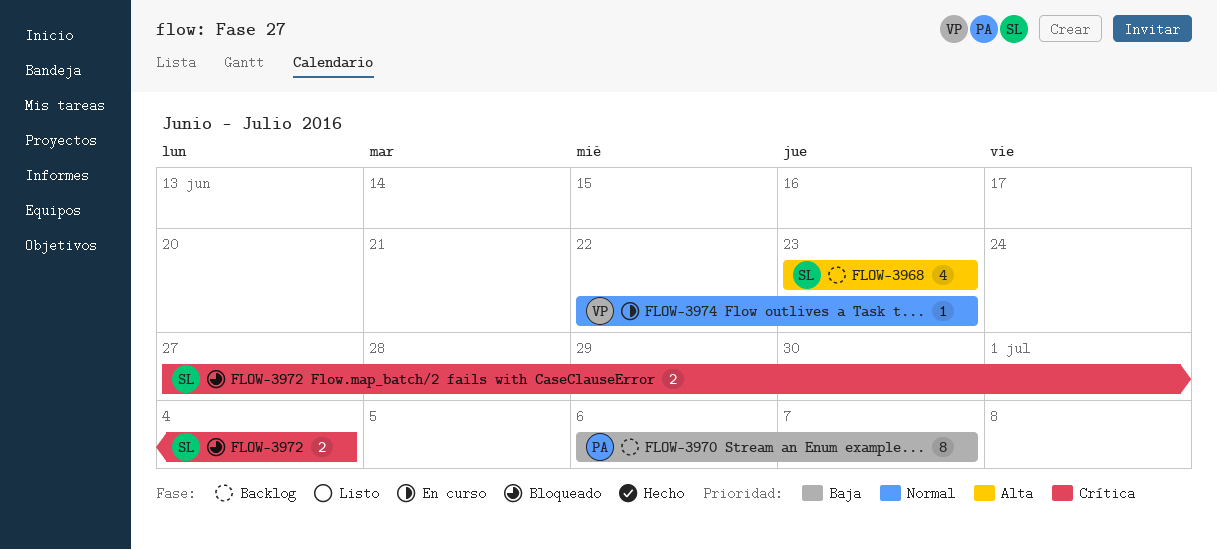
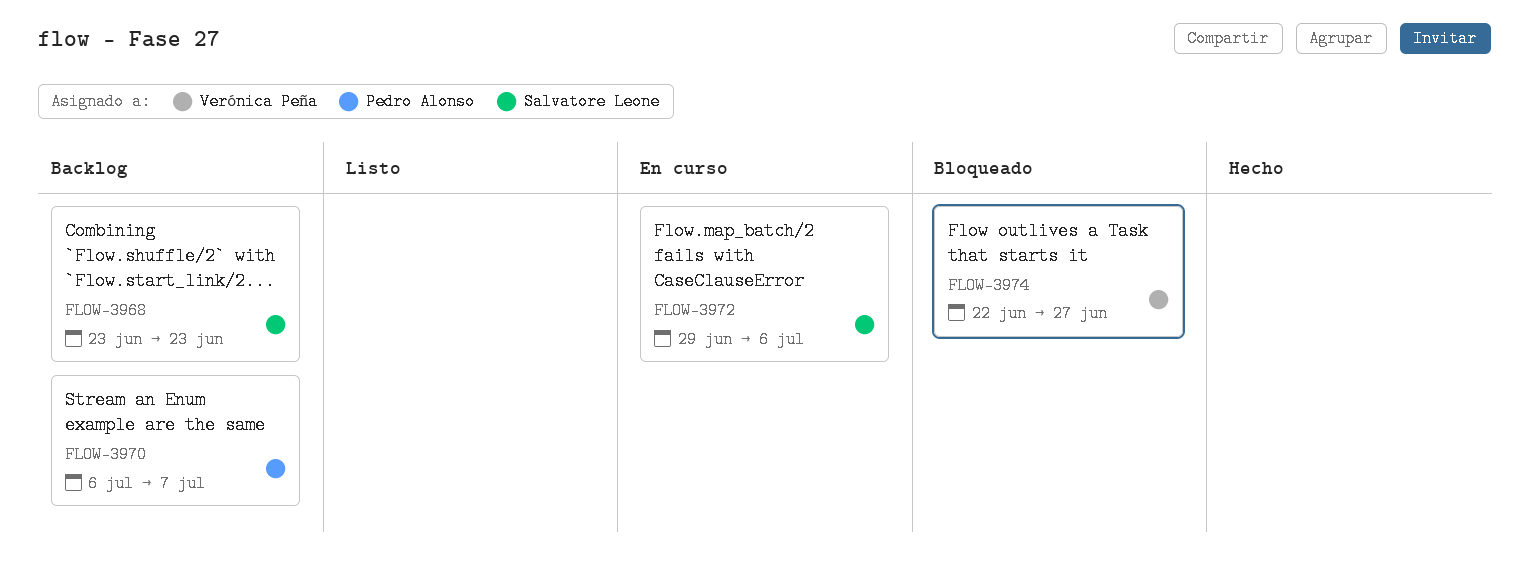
FLOW-3972, status: Bloqueado -> En curso
FLOW-3972, start: Jun 27 -> Jun 29
FLOW-3972, due: Jul 4 -> Jul 6
FLOW-3974, status: En curso -> Bloqueado
FLOW-3974, due: Jun 23 -> Jun 27

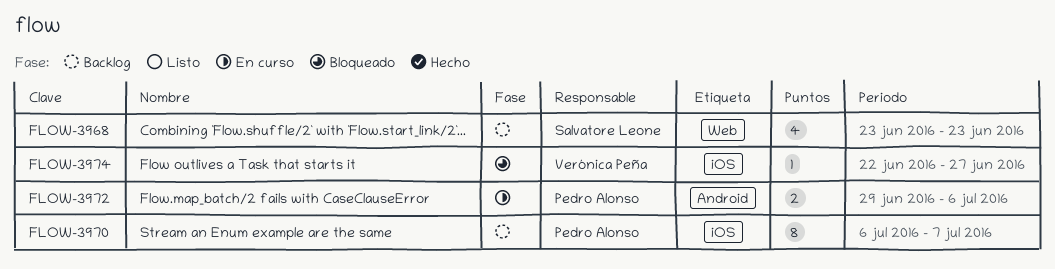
FLOW-3972, owner: Salvatore Leone -> Pedro Alonso

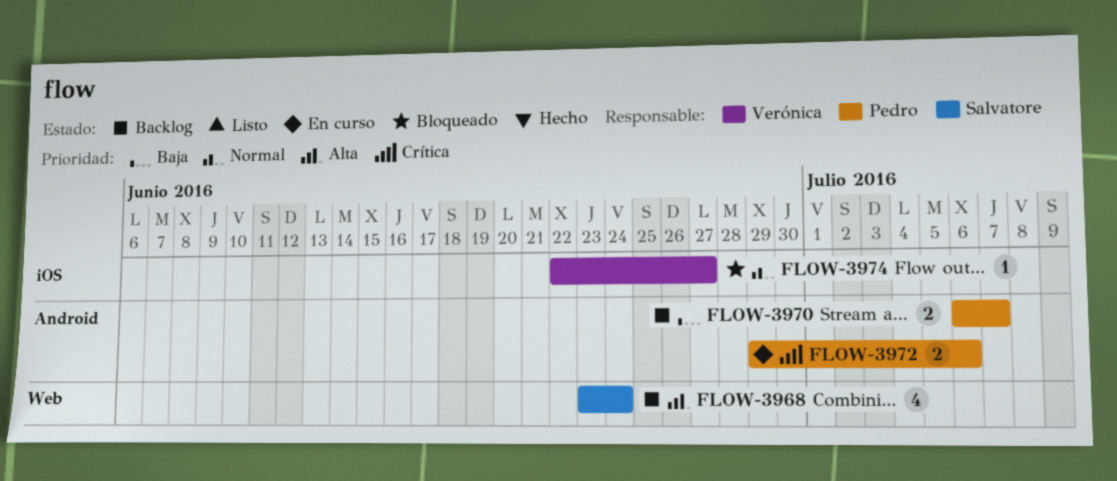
FLOW-3968, due: Jun 23 -> Jun 24
FLOW-3970, label: iOS -> Android
FLOW-3970, estimate: 8 -> 2

